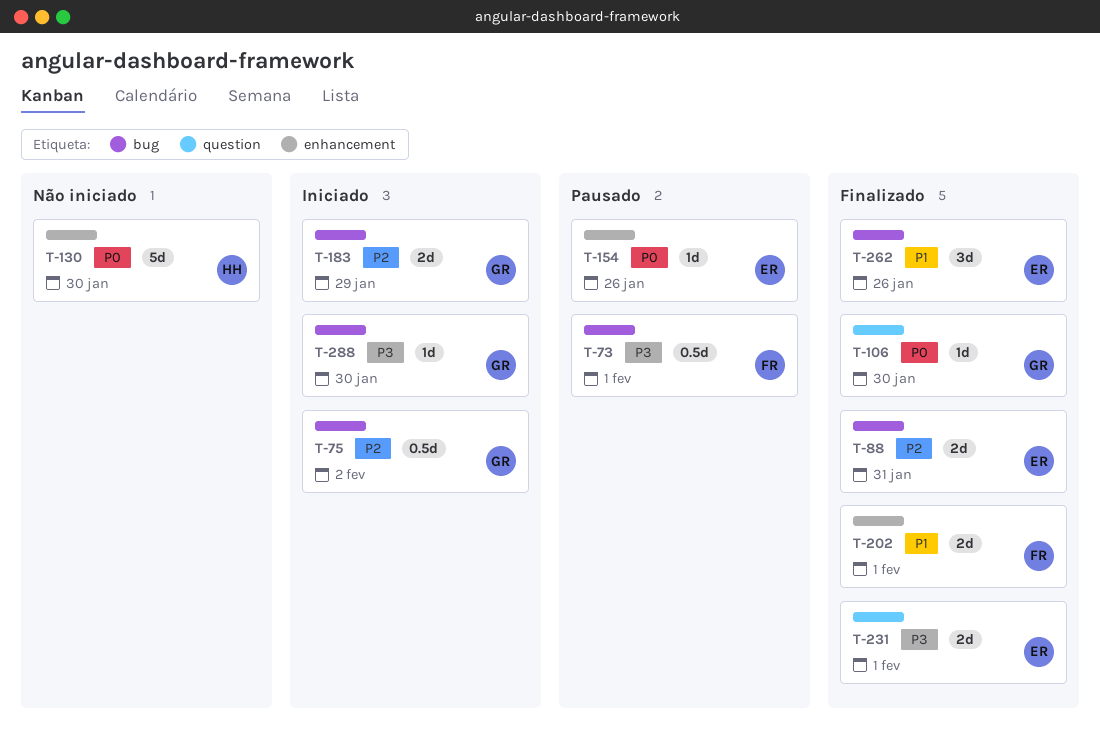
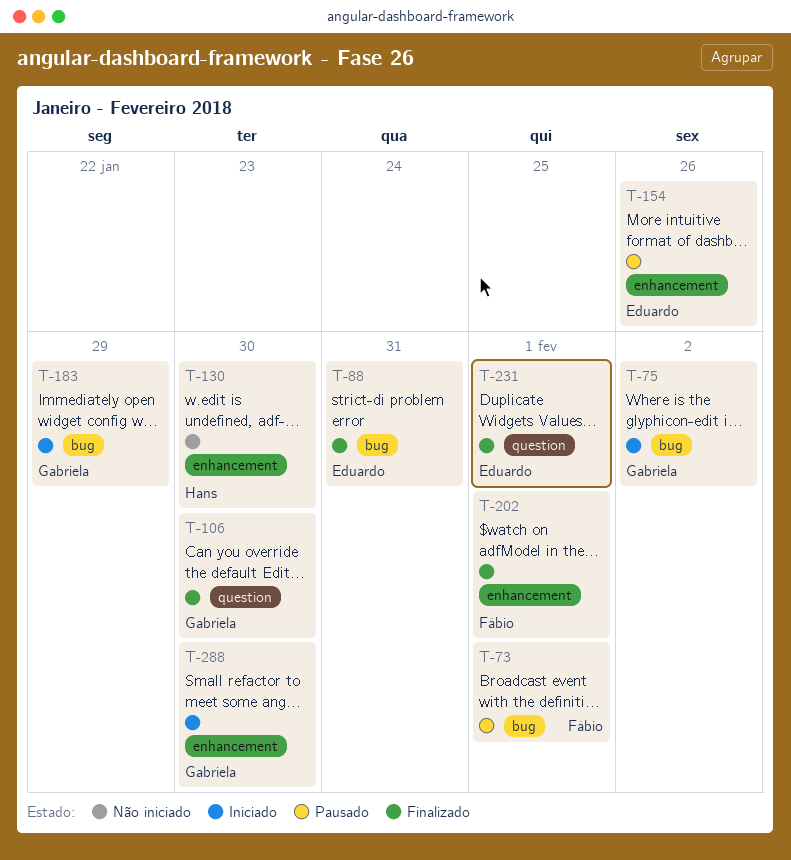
T-262: present -> none
T-288, label: bug -> enhancement

